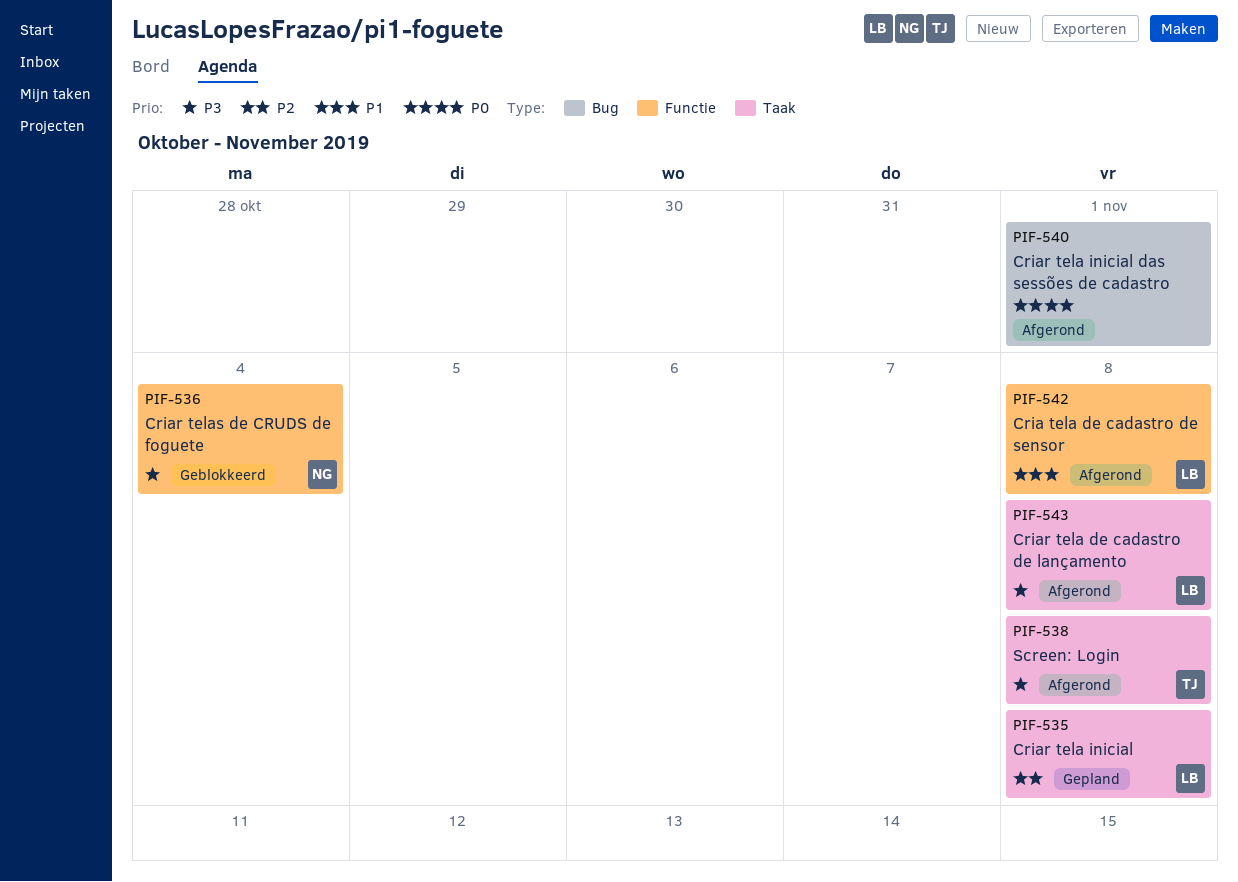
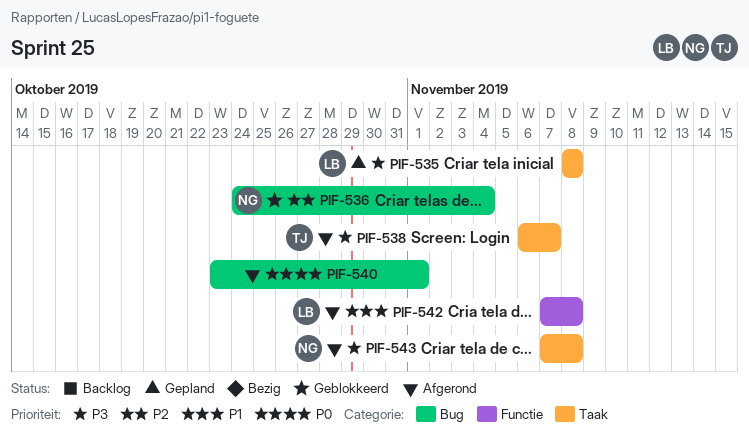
PIF-535, priority: P2 -> P3
PIF-536, priority: P3 -> P2
PIF-536, label: Functie -> Bug
PIF-538, due: Nov 8 -> Nov 7
PIF-543, owner: LB -> NG

